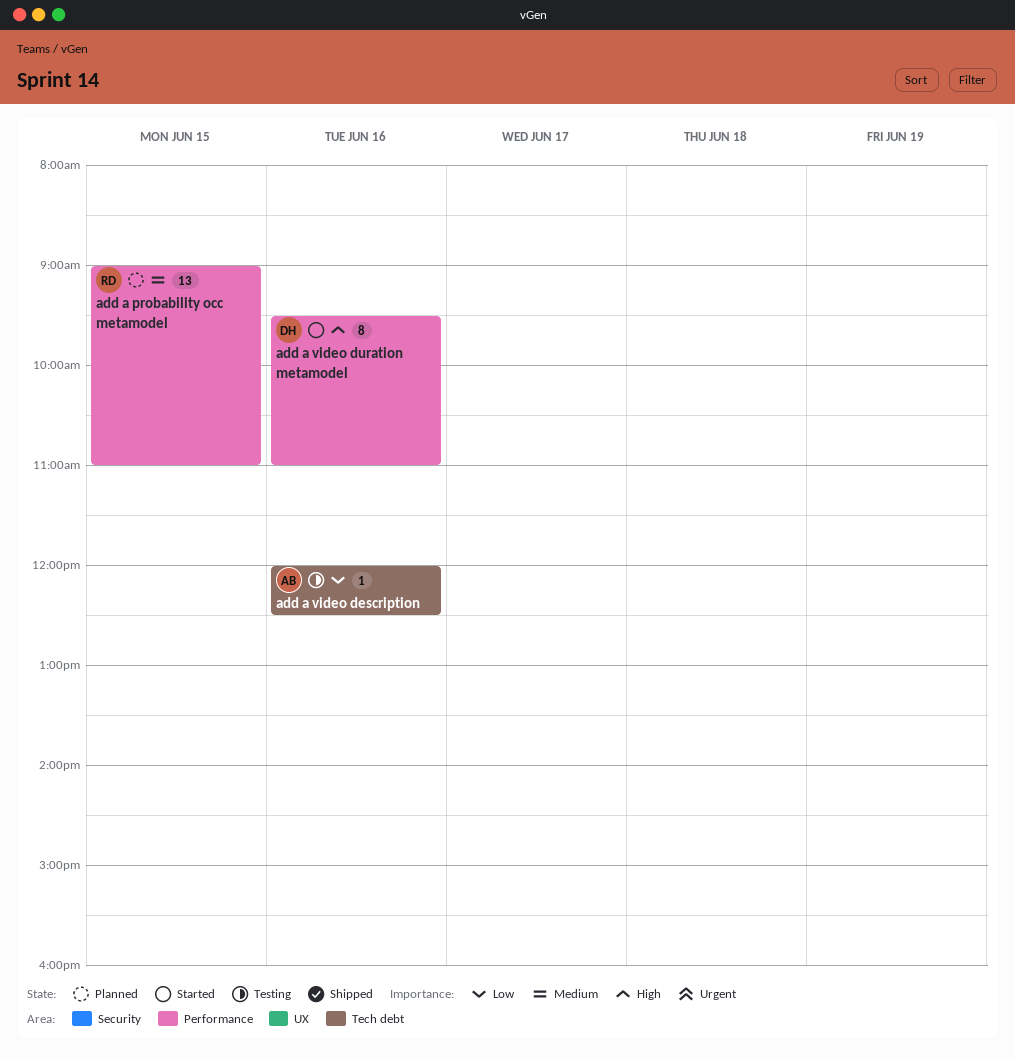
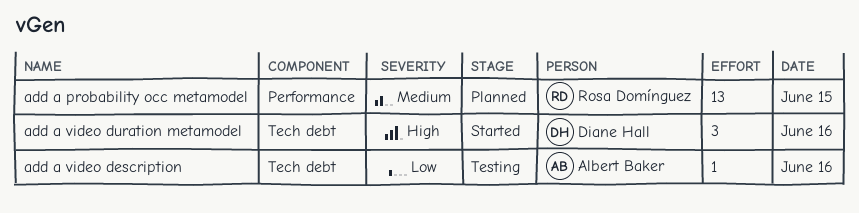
add a video duration metamodel, label: Performance -> Tech debt
add a video duration metamodel, estimate: 8 -> 3

